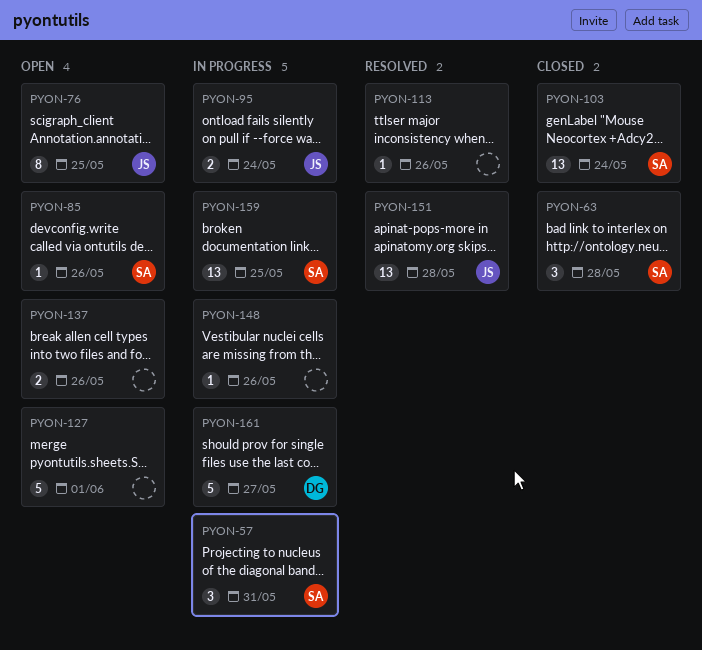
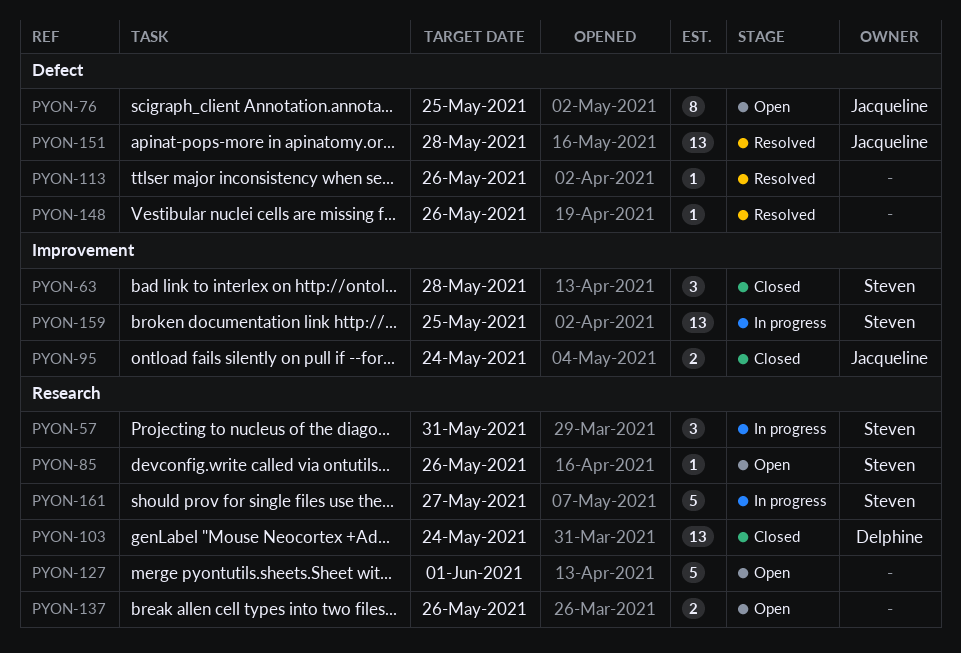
PYON-95, status: In progress -> Closed
PYON-103, owner: Steven -> Delphine
PYON-148, status: In progress -> Resolved
PYON-161, owner: Delphine -> Steven

